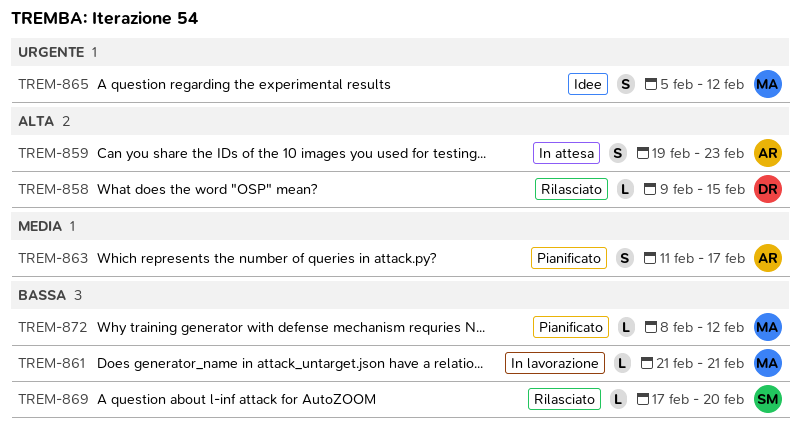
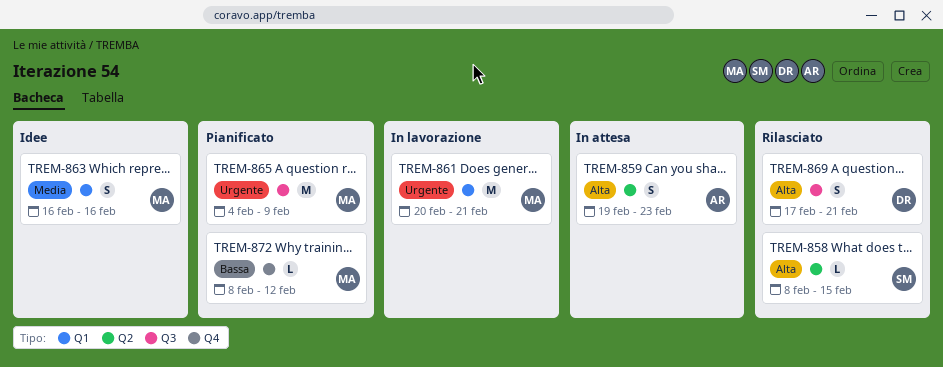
TREM-858, owner: DR -> SM
TREM-858, start: Feb 9 -> Feb 8
TREM-861, priority: Bassa -> Urgente
TREM-861, estimate: L -> M
TREM-861, start: Feb 21 -> Feb 20
TREM-863, status: Pianificato -> Idee
TREM-863, owner: AR -> MA
TREM-863, start: Feb 11 -> Feb 16
TREM-863, due: Feb 17 -> Feb 16
TREM-865, status: Idee -> Pianificato
TREM-865, estimate: S -> M
TREM-865, start: Feb 5 -> Feb 4
TREM-865, due: Feb 12 -> Feb 9
TREM-869, owner: SM -> DR
TREM-869, priority: Bassa -> Alta
TREM-869, estimate: L -> S
TREM-869, due: Feb 20 -> Feb 21

